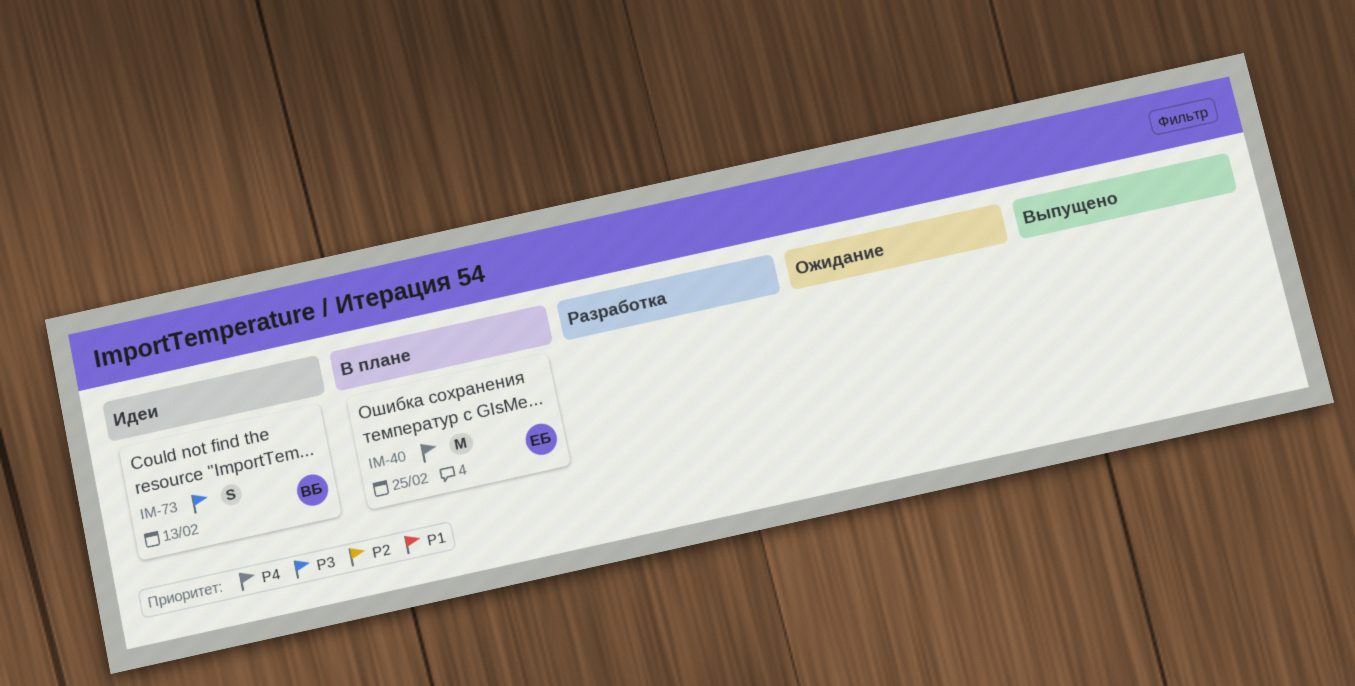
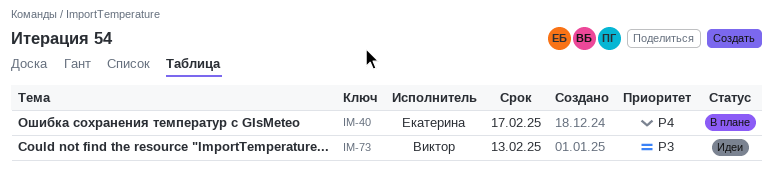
IM-40, due: Feb 25 -> Feb 17

